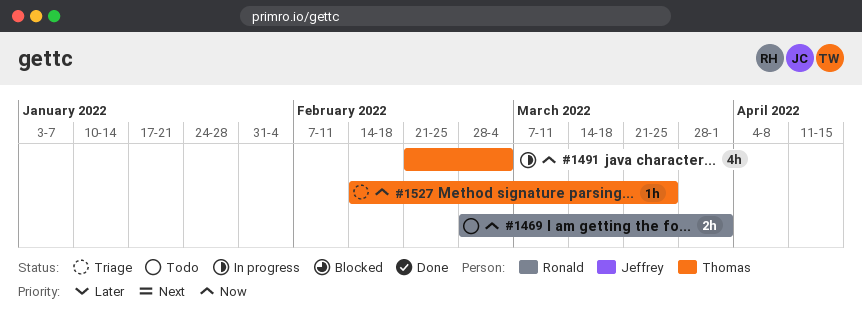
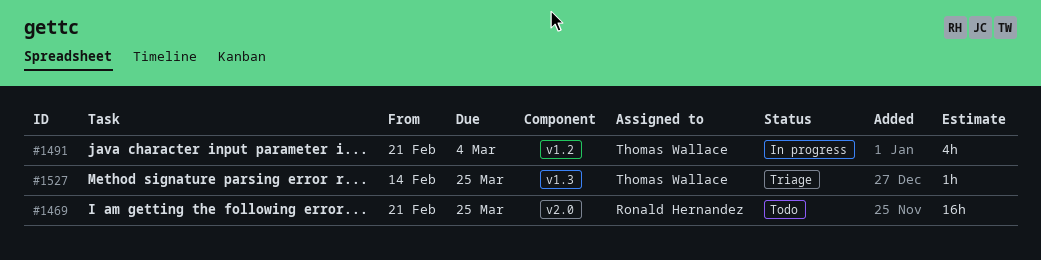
#1469, estimate: 2h -> 16h
#1469, start: Feb 28 -> Feb 21
#1469, due: Apr 1 -> Mar 25

